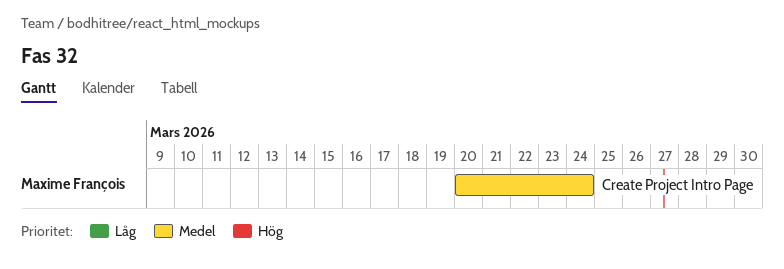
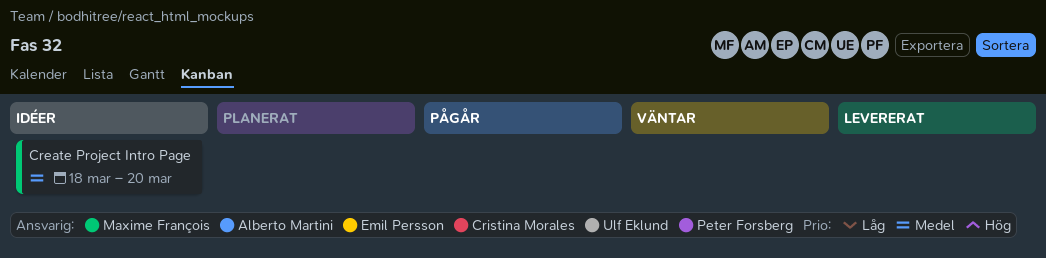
Create Project Intro Page, start: Mar 20 -> Mar 18
Create Project Intro Page, due: Mar 24 -> Mar 20

